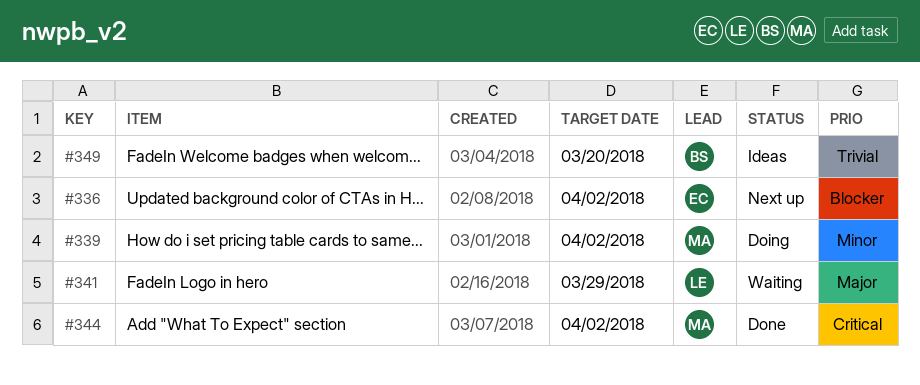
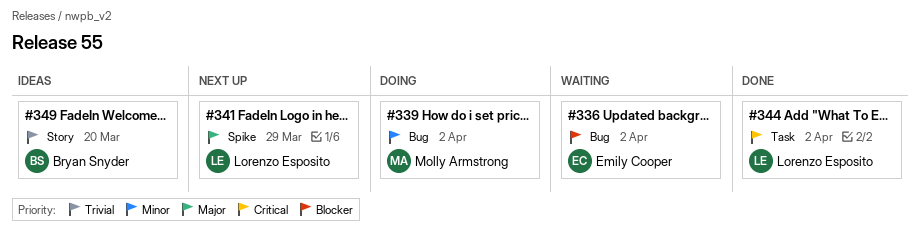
#336, status: Next up -> Waiting
#341, status: Waiting -> Next up
#344, owner: Molly Armstrong -> Lorenzo Esposito

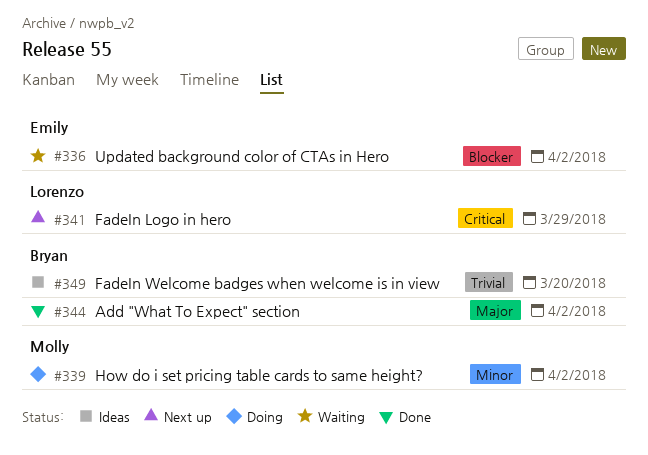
#341, priority: Major -> Critical
#344, owner: Lorenzo Esposito -> Bryan Snyder
#344, priority: Critical -> Major

